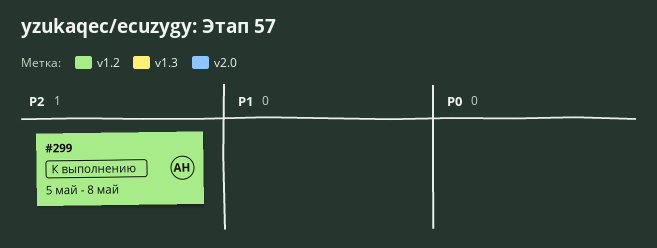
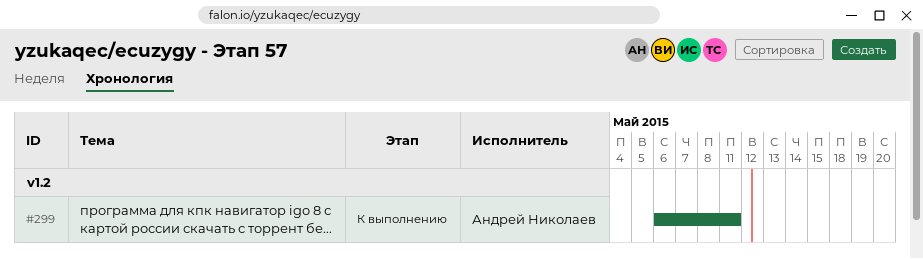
#299, start: May 5 -> May 6
#299, due: May 8 -> May 11

